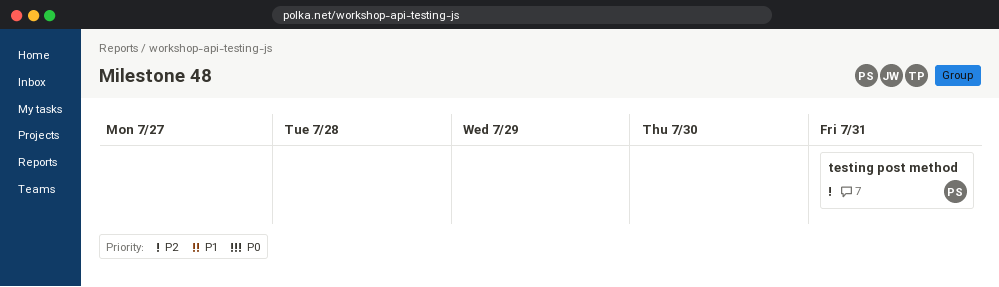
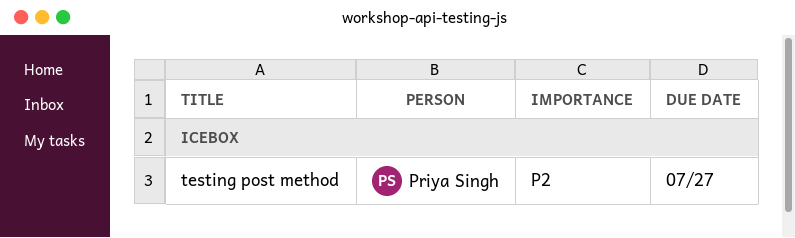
testing post method, due: Jul 31 -> Jul 27

